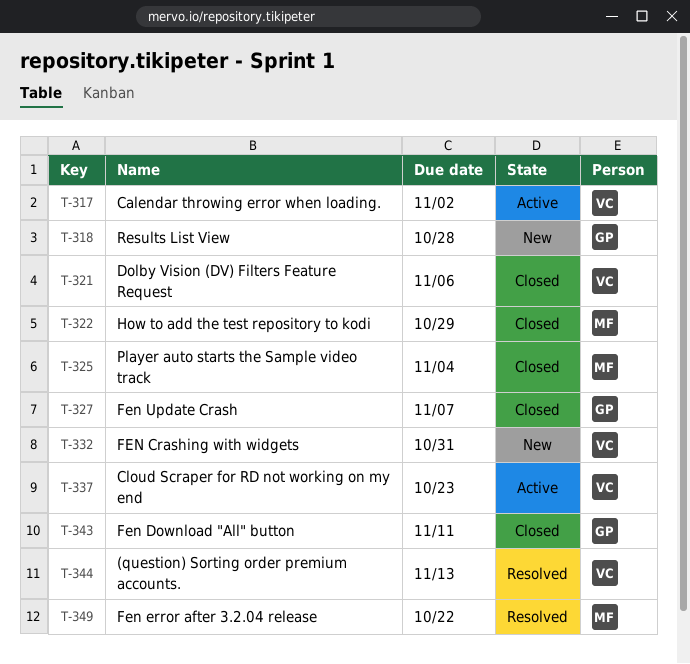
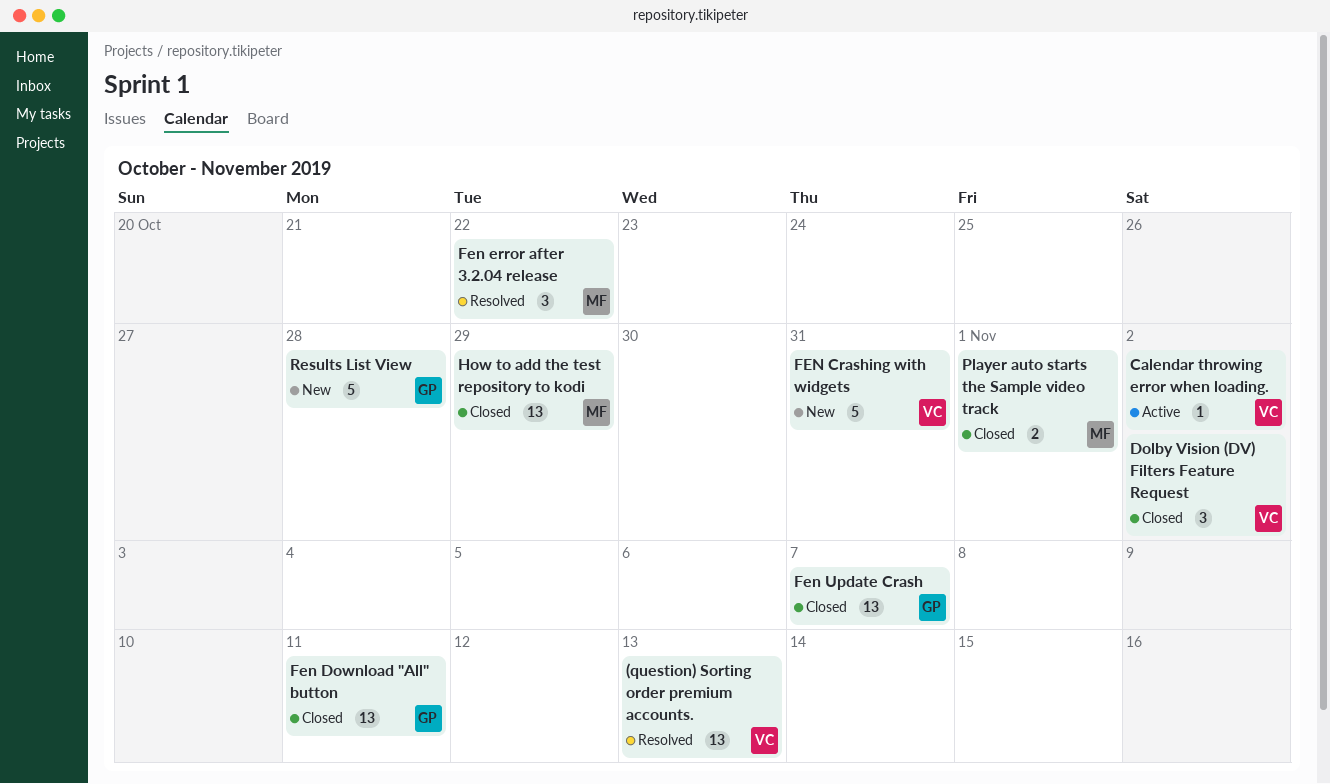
Cloud Scraper for RD not working on my end: present -> none
Dolby Vision (DV) Filters Feature Request, due: Nov 6 -> Nov 2
Player auto starts the Sample video track, due: Nov 4 -> Nov 1

